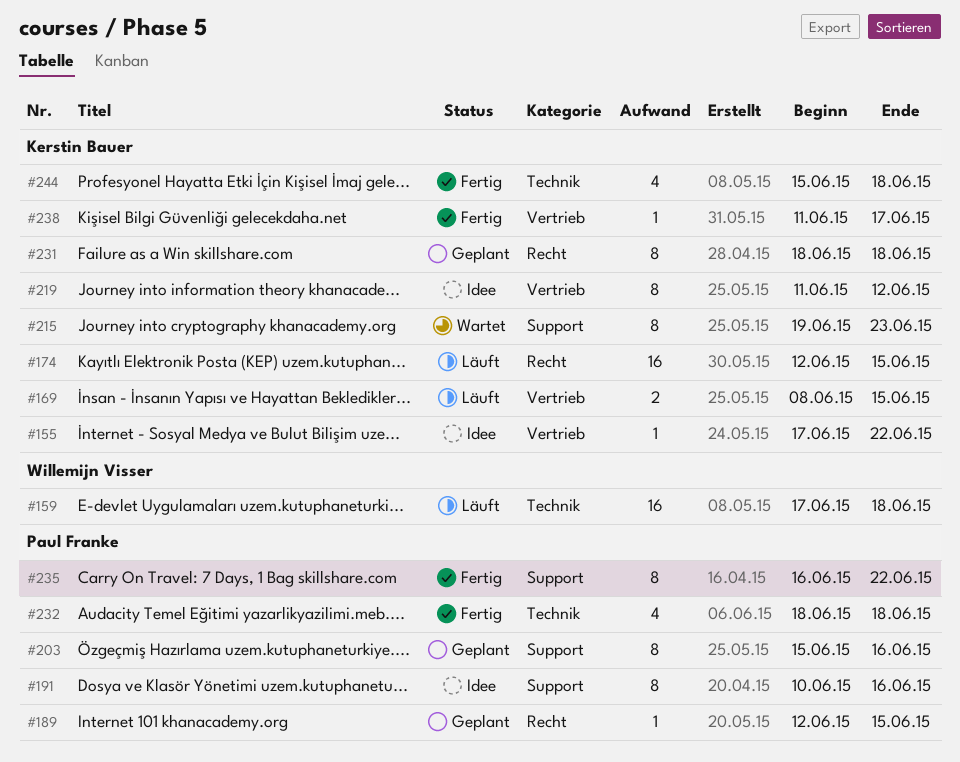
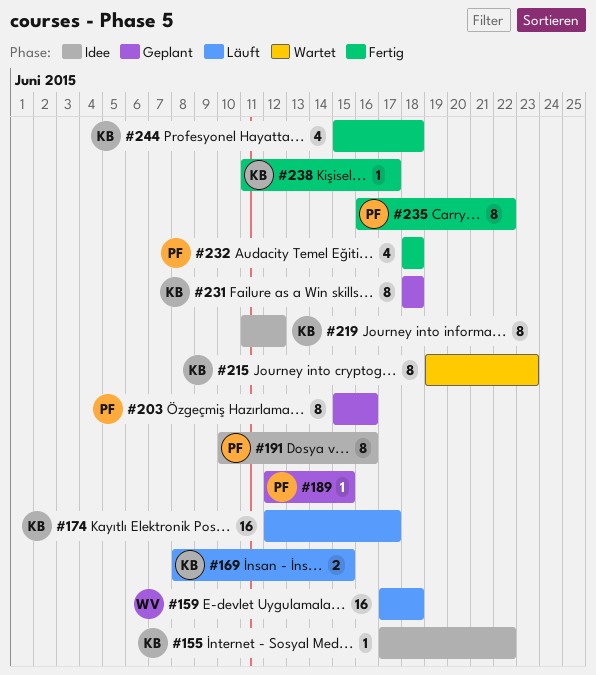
#174, due: Jun 15 -> Jun 17

